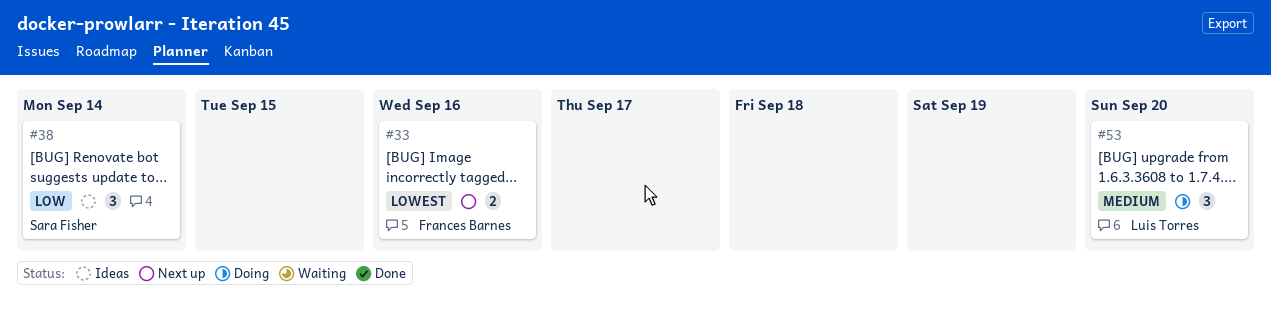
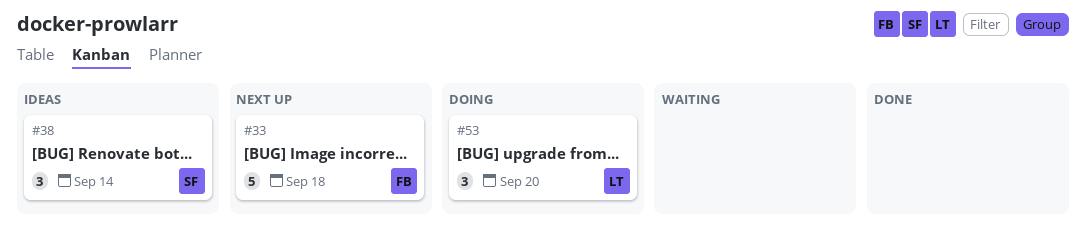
#33, estimate: 2 -> 5
#33, due: Sep 16 -> Sep 18

